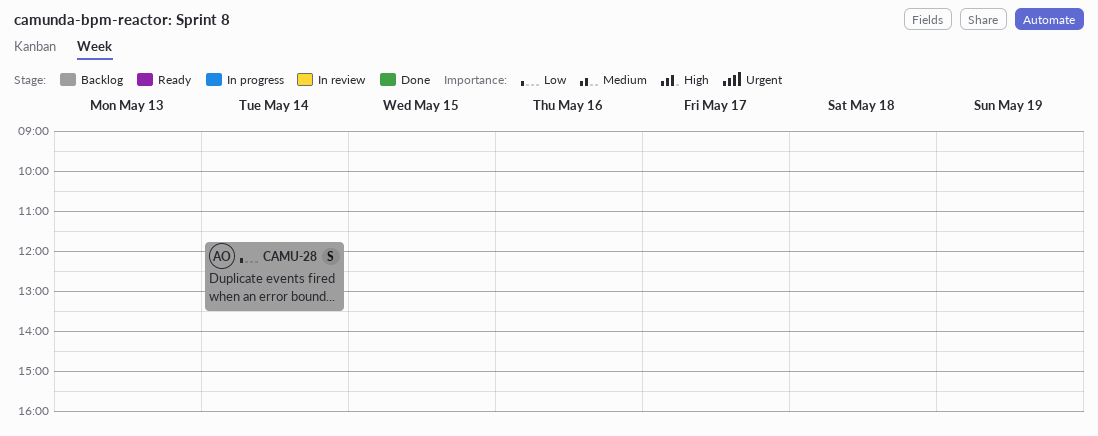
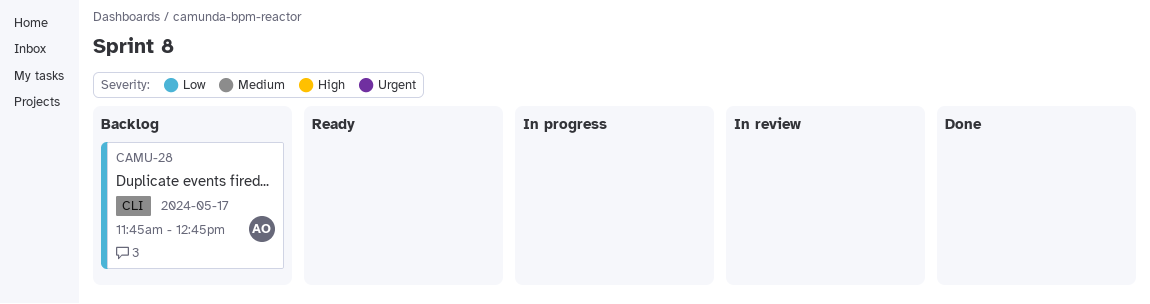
CAMU-28, day: May 14 -> May 17
CAMU-28, ends: 13:30 -> 12:45

